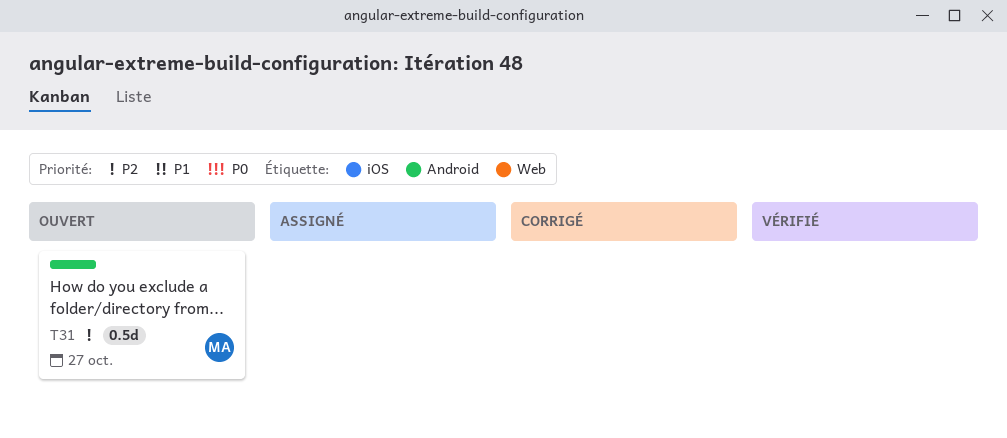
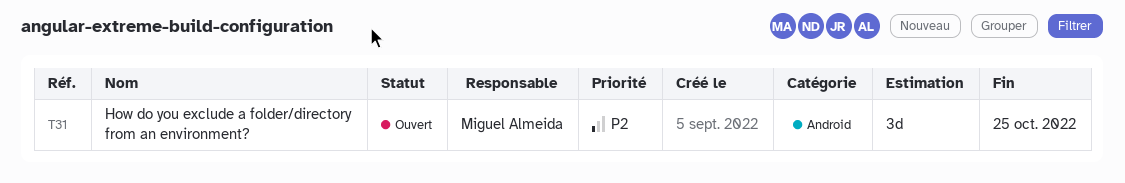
T31, estimate: 0.5d -> 3d
T31, due: Oct 27 -> Oct 25

